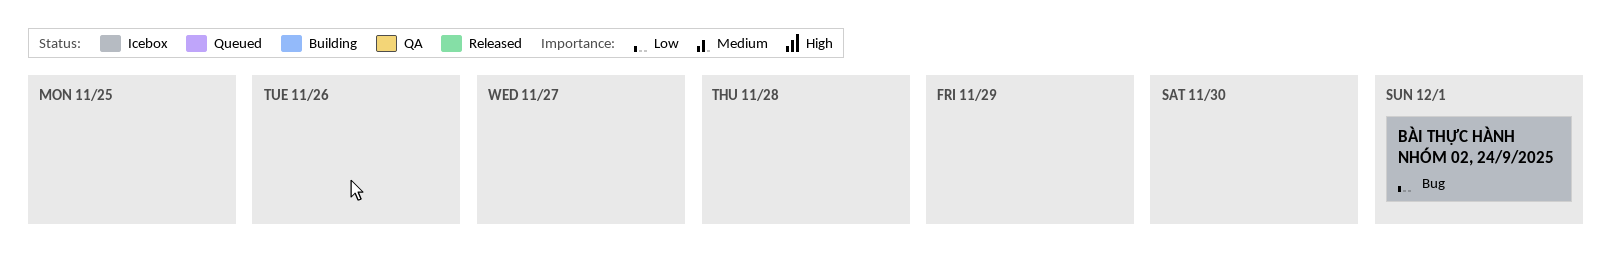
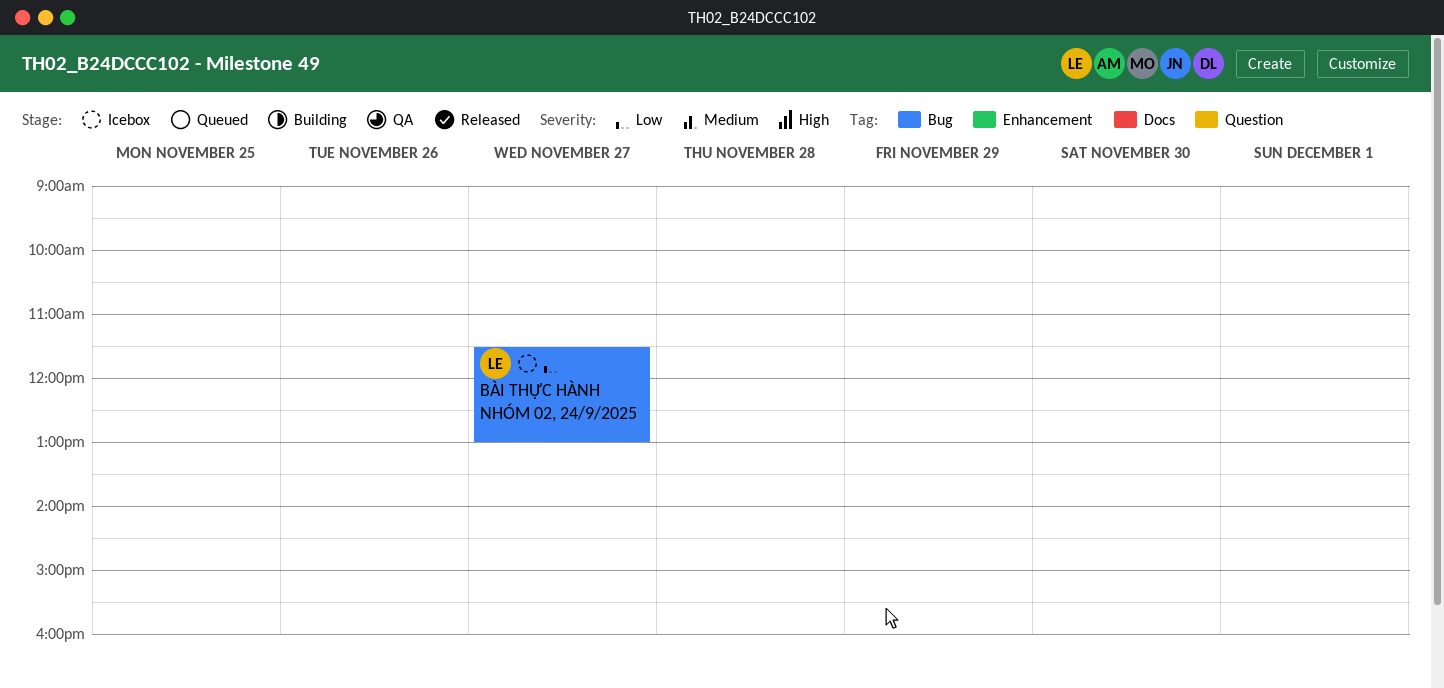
BÀI THỰC HÀNH NHÓM 02, 24/9/2025, day: Dec 1 -> Nov 27

